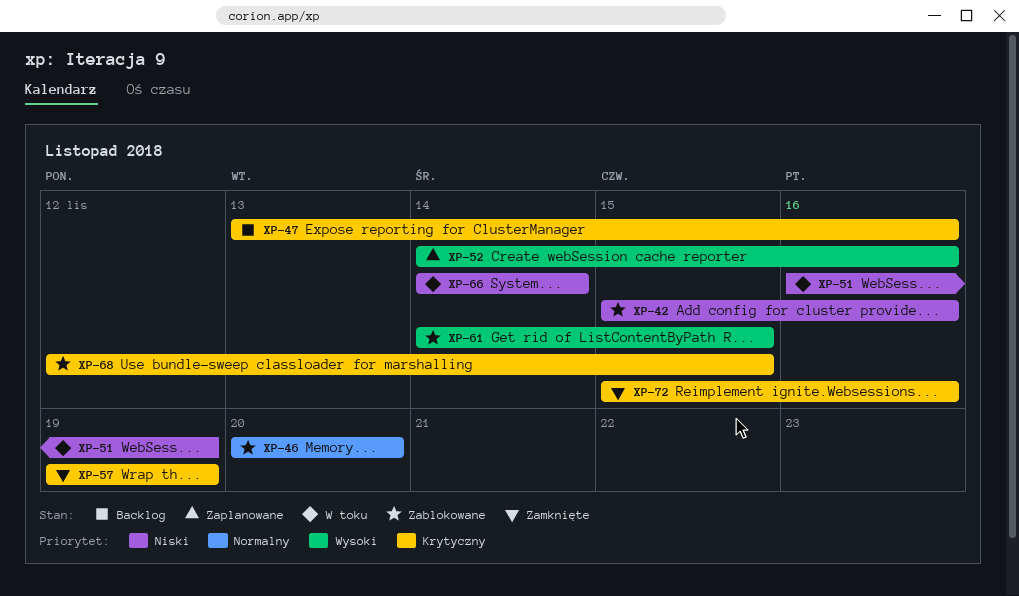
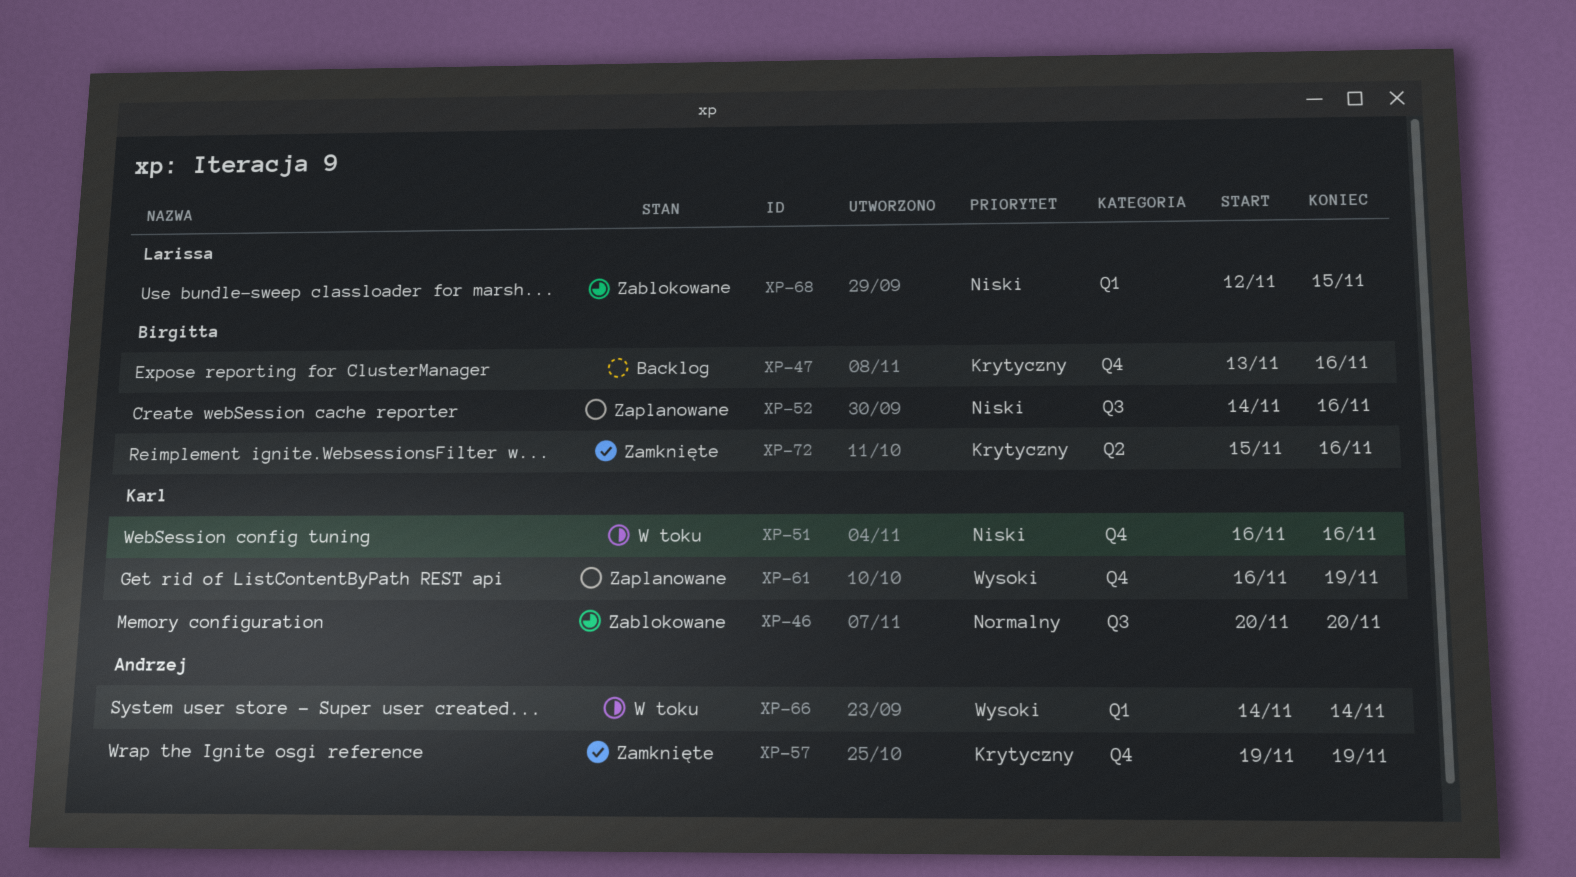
XP-42: present -> none
XP-51, due: Nov 19 -> Nov 16
XP-52, priority: Wysoki -> Niski
XP-61, status: Zablokowane -> Zaplanowane
XP-61, start: Nov 14 -> Nov 16
XP-61, due: Nov 15 -> Nov 19
XP-66, priority: Niski -> Wysoki
XP-68, priority: Krytyczny -> Niski

